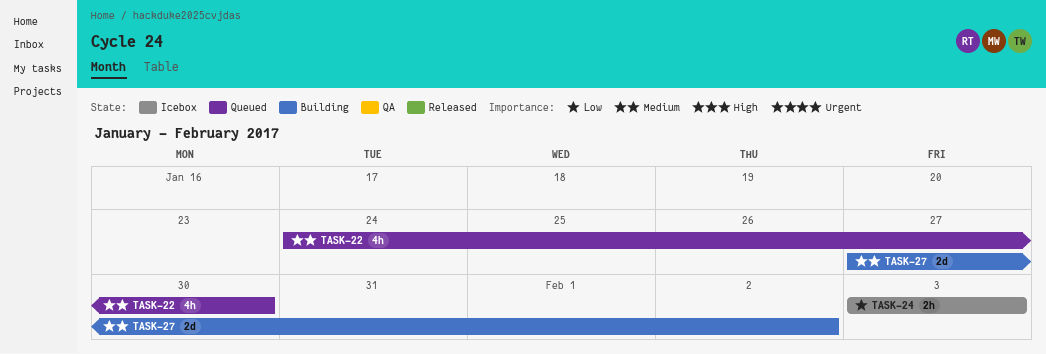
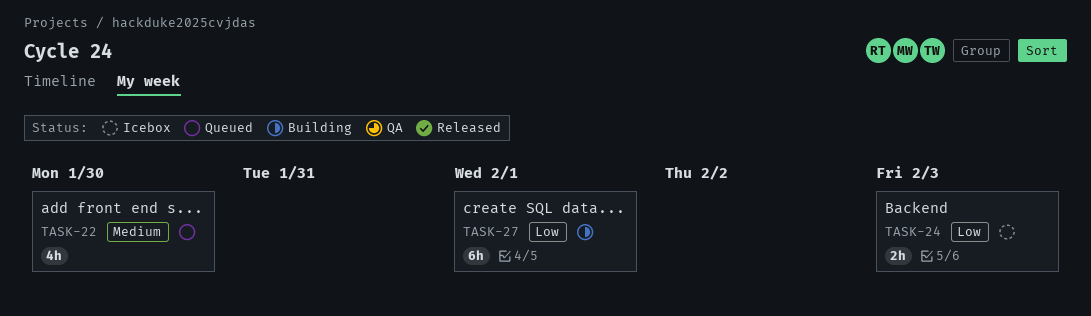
TASK-27, priority: Medium -> Low
TASK-27, estimate: 2d -> 6h
TASK-27, due: Feb 2 -> Feb 1

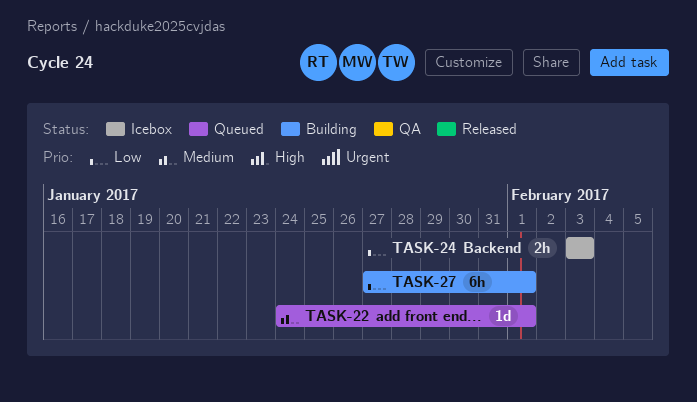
TASK-22, estimate: 4h -> 1d
TASK-22, due: Jan 30 -> Feb 1

